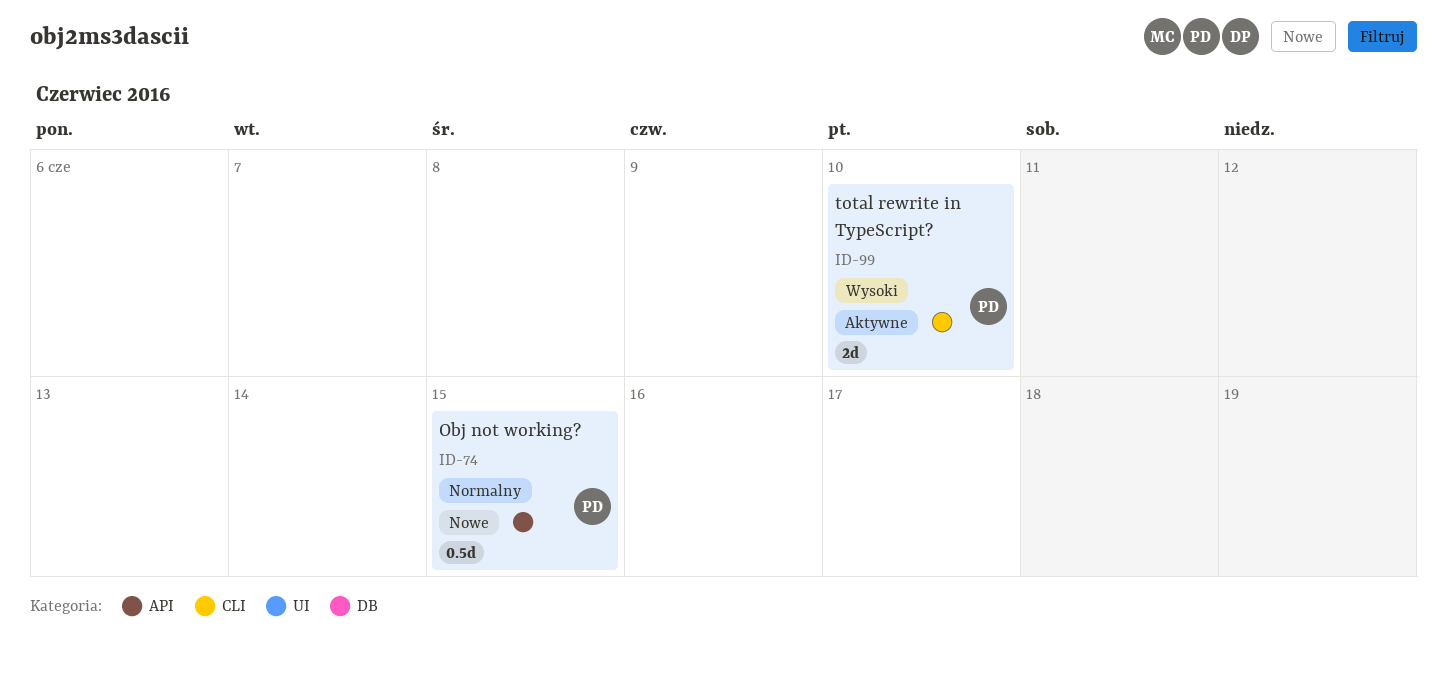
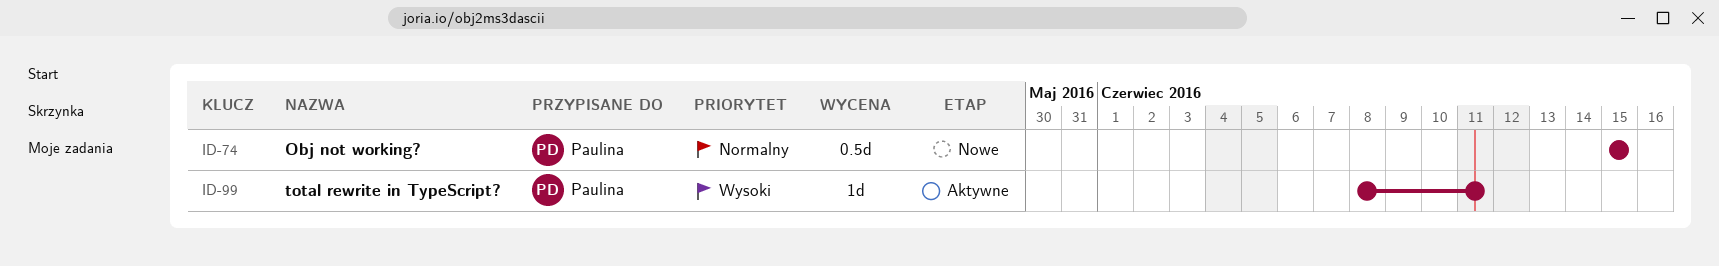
ID-99, estimate: 2d -> 1d
ID-99, due: Jun 10 -> Jun 11

